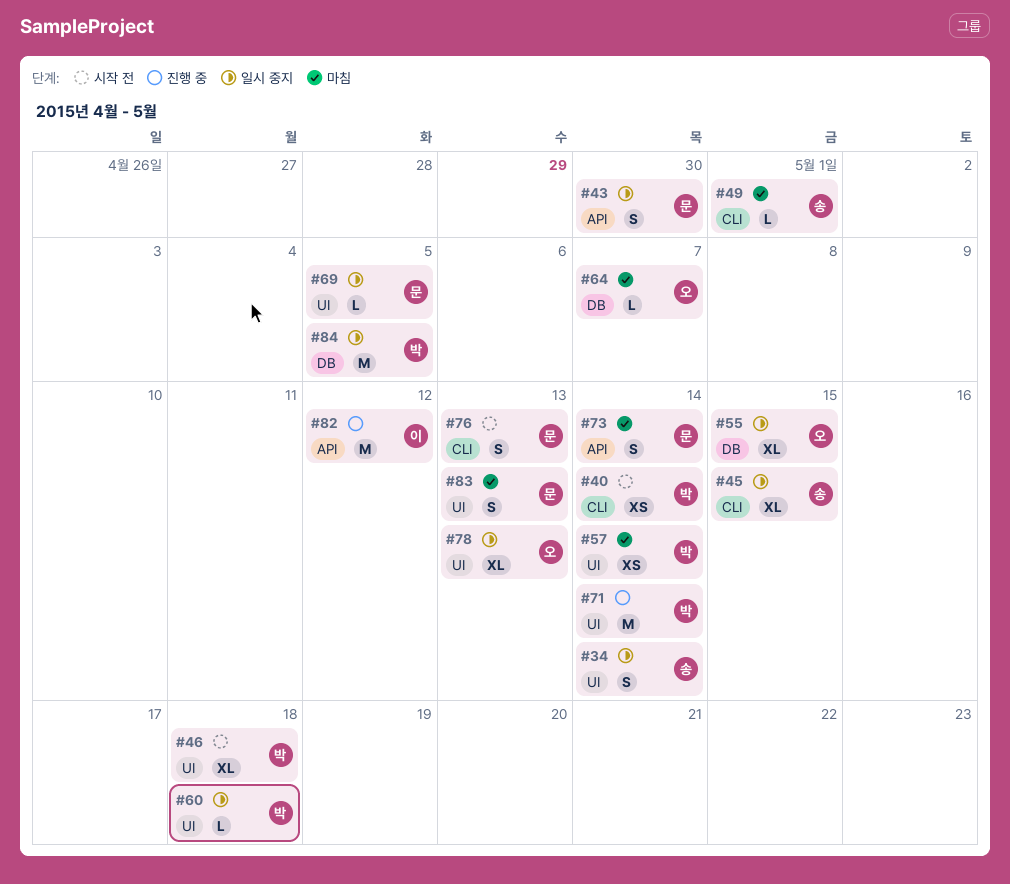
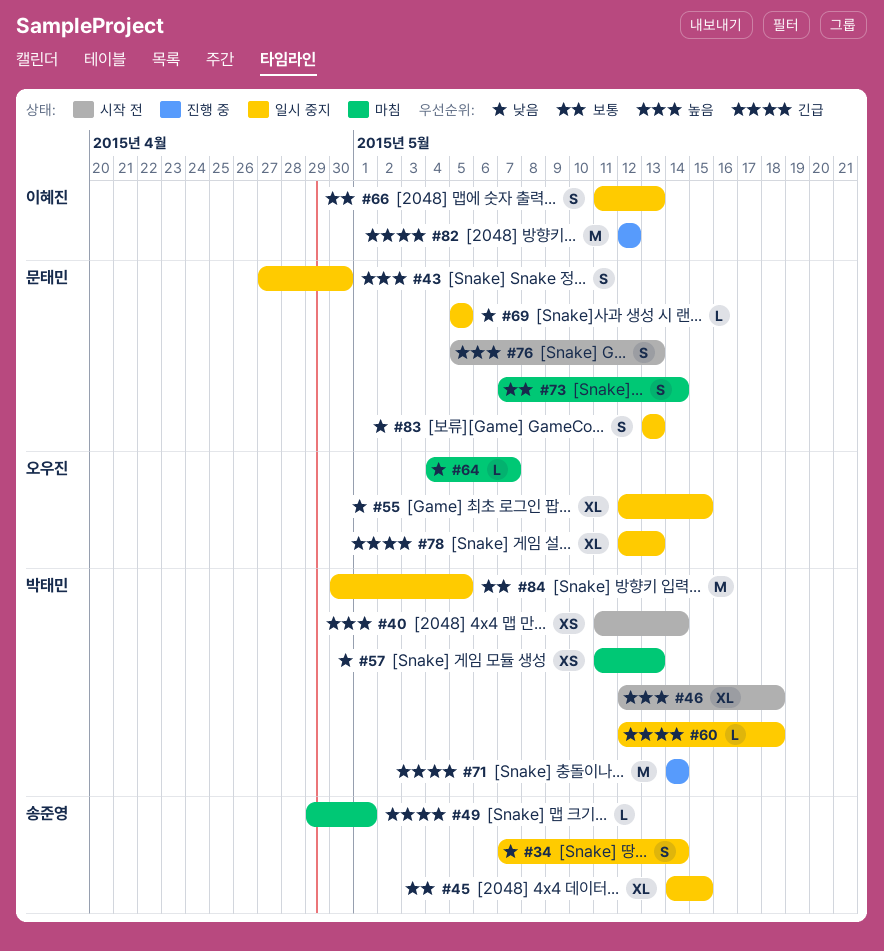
#57, due: May 14 -> May 13
#66: none -> present
#83, status: 마침 -> 일시 중지

